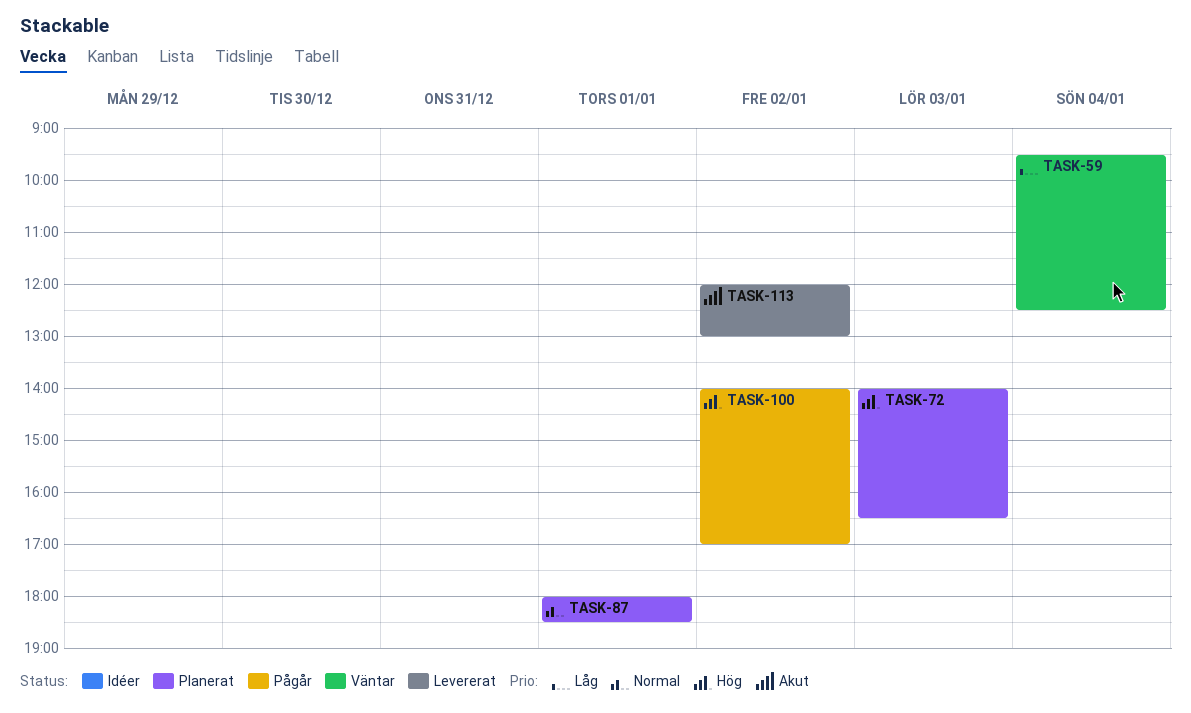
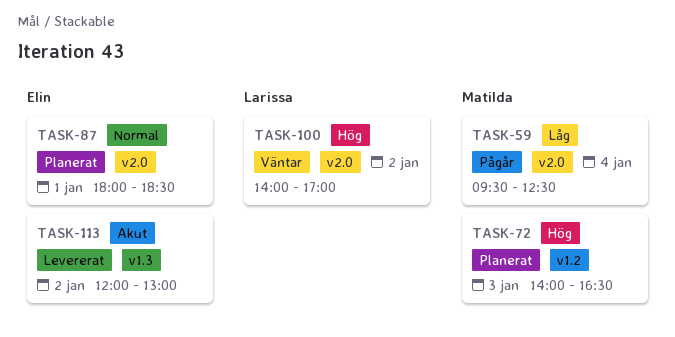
TASK-59, status: Väntar -> Pågår
TASK-100, status: Pågår -> Väntar

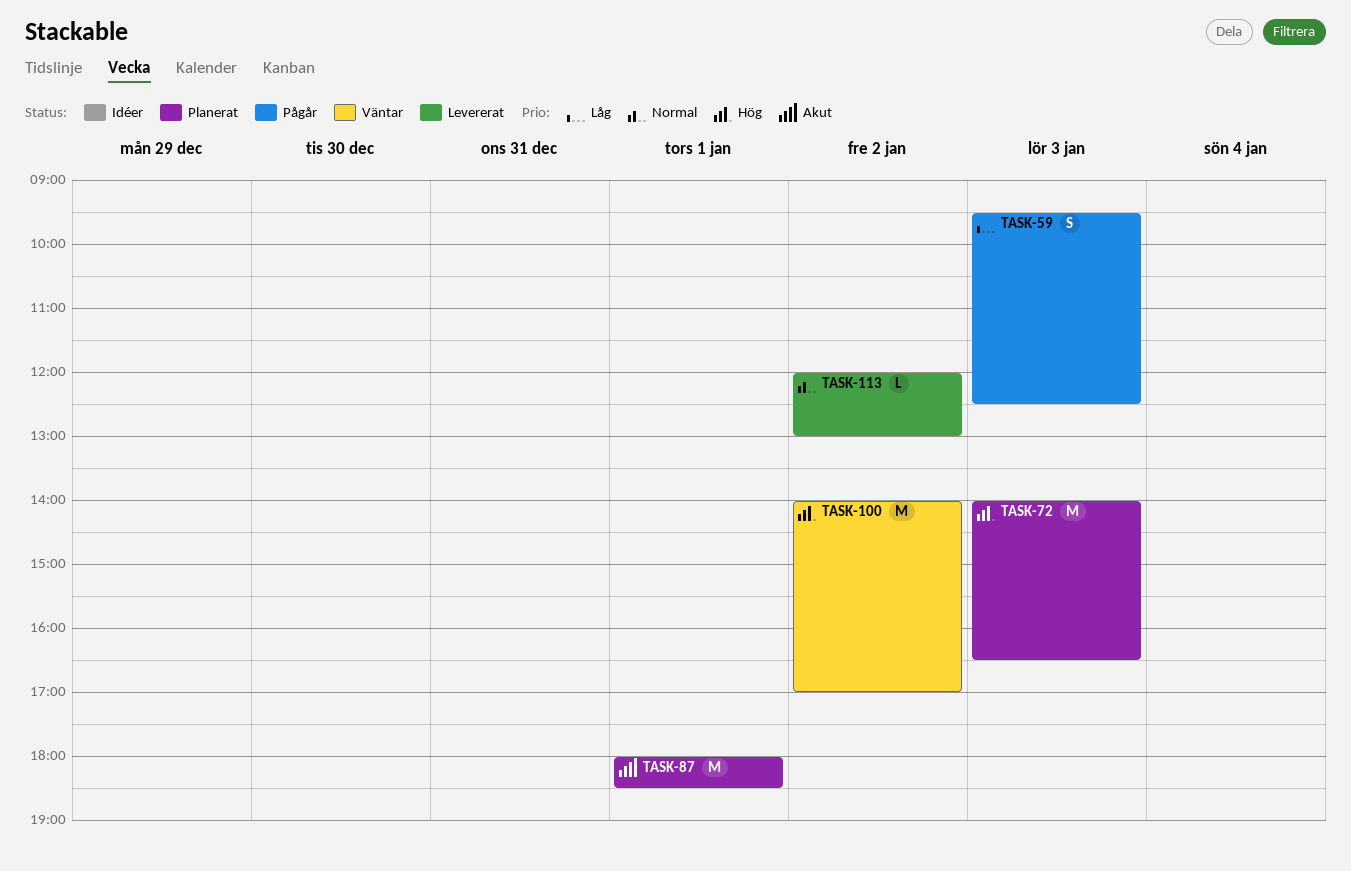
TASK-59, day: Jan 4 -> Jan 3
TASK-87, priority: Normal -> Akut
TASK-113, priority: Akut -> Normal

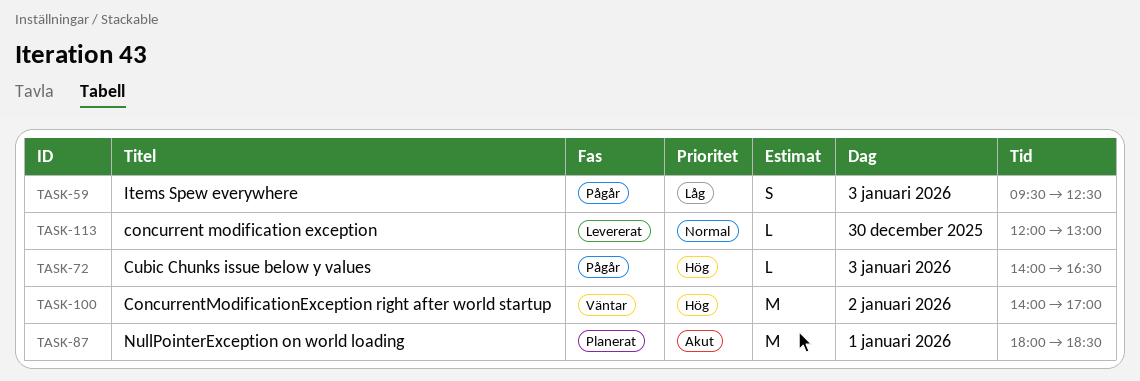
TASK-72, status: Planerat -> Pågår
TASK-72, estimate: M -> L
TASK-113, day: Jan 2 -> Dec 30

